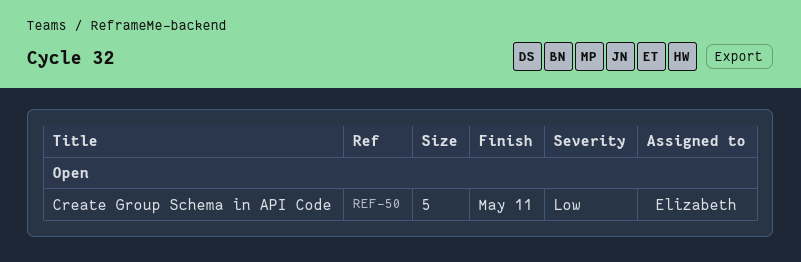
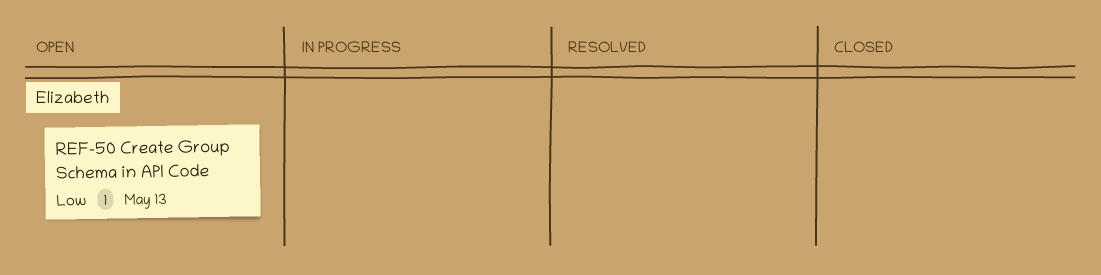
REF-50, estimate: 5 -> 1
REF-50, due: May 11 -> May 13

